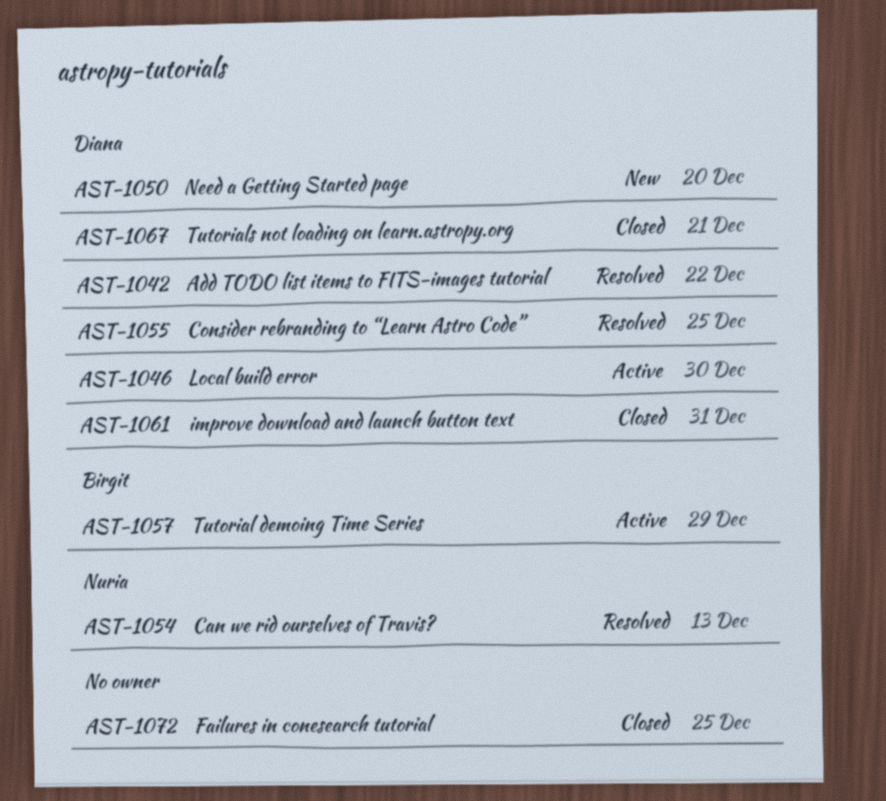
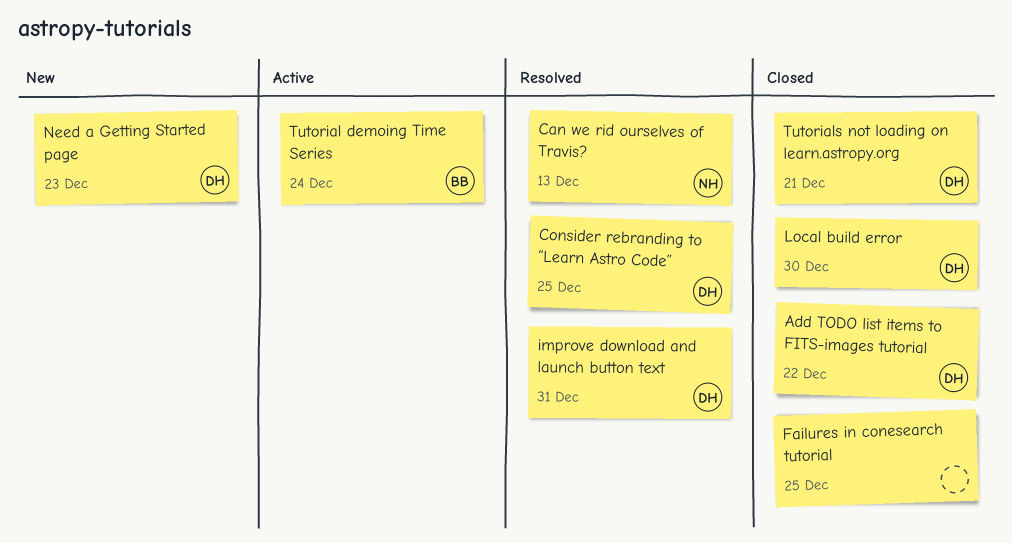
Add TODO list items to FITS-images tutorial, status: Resolved -> Closed
improve download and launch button text, status: Closed -> Resolved
Local build error, status: Active -> Closed
Need a Getting Started page, due: Dec 20 -> Dec 23
Tutorial demoing Time Series, due: Dec 29 -> Dec 24

